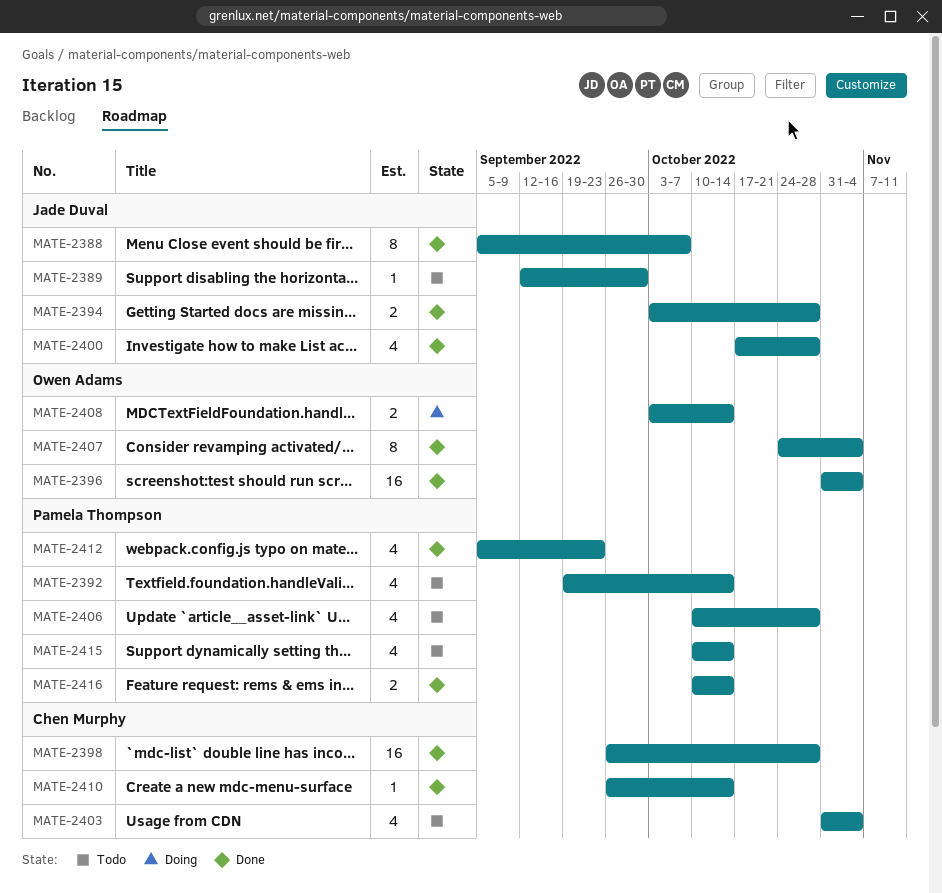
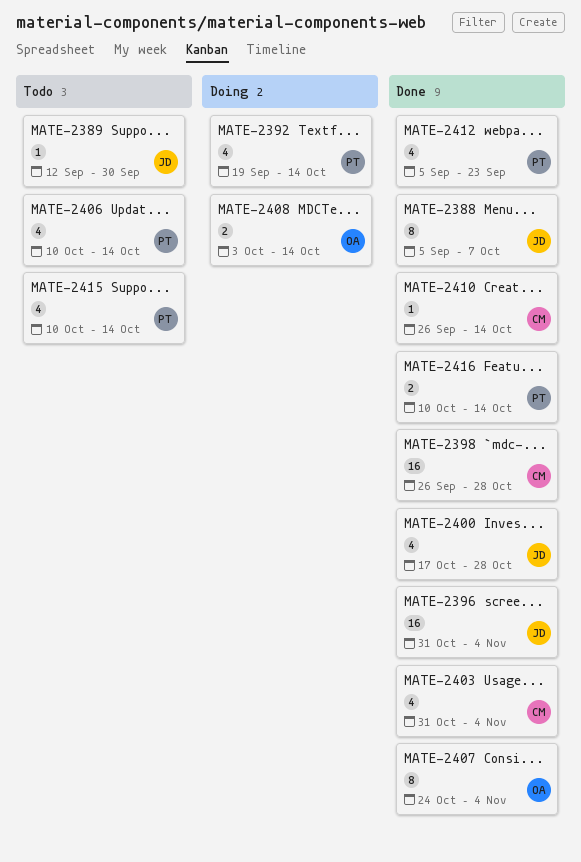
MATE-2392, status: Todo -> Doing
MATE-2394: present -> none
MATE-2396, owner: Owen Adams -> Jade Duval
MATE-2403, status: Todo -> Done
MATE-2406, due: Oct 28 -> Oct 14

